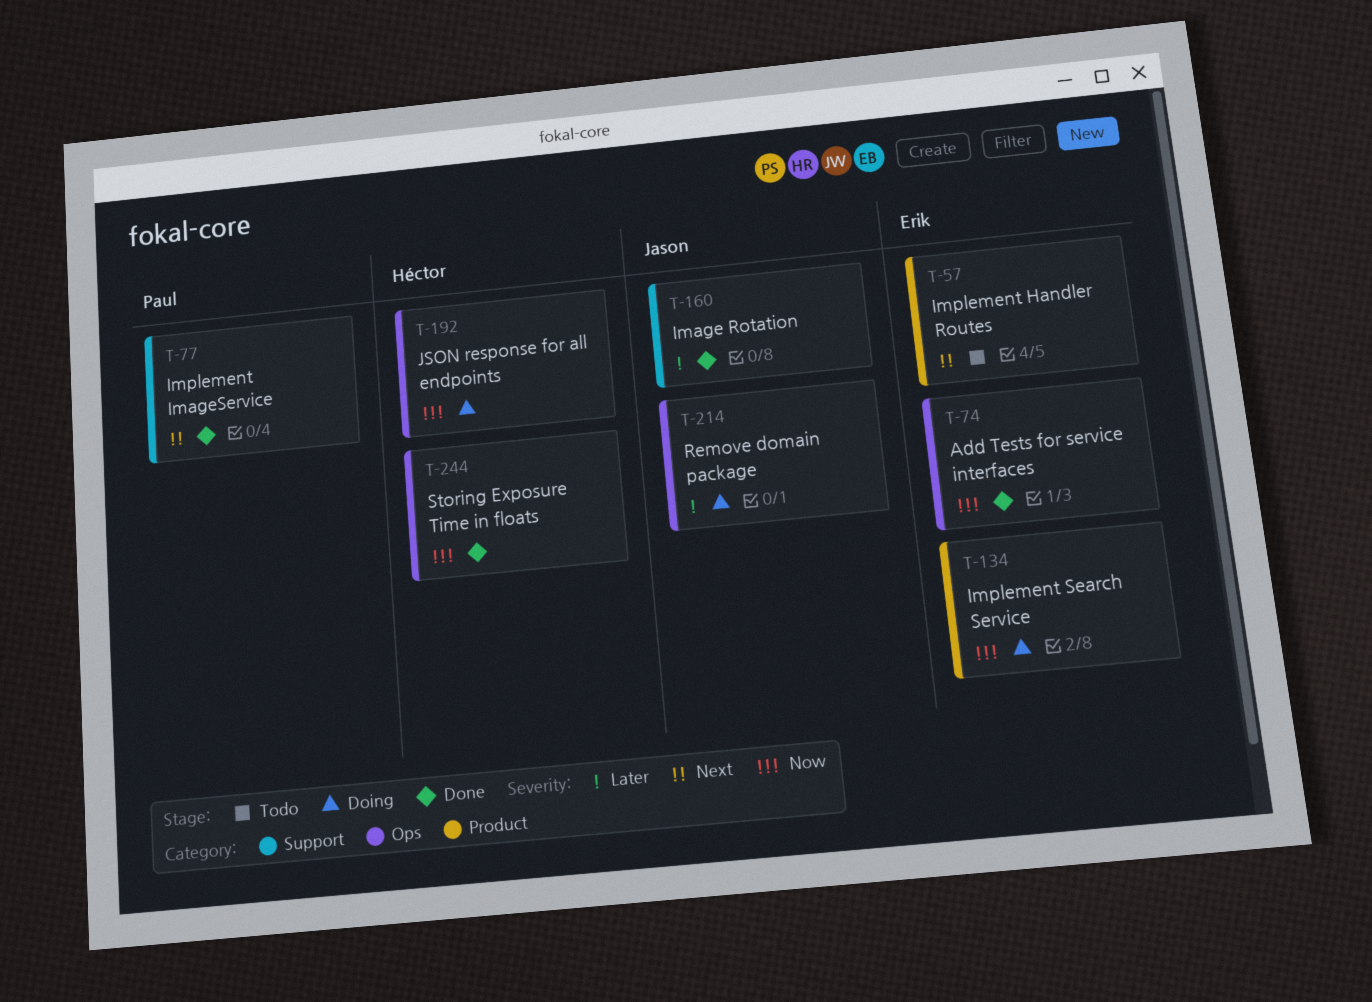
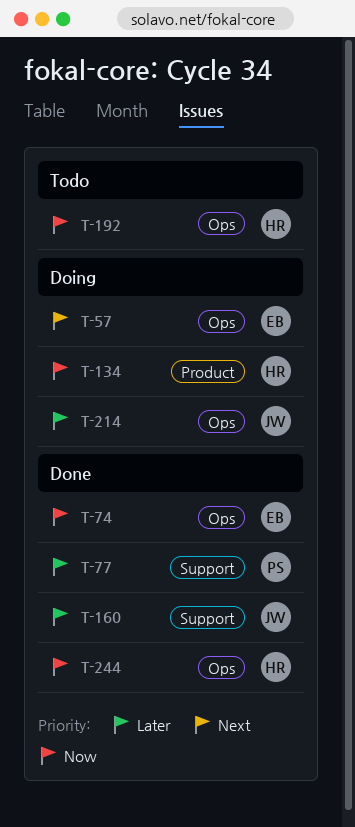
T-57, status: Todo -> Doing
T-57, label: Product -> Ops
T-77, priority: Next -> Later
T-134, owner: Erik -> Héctor
T-192, status: Doing -> Todo

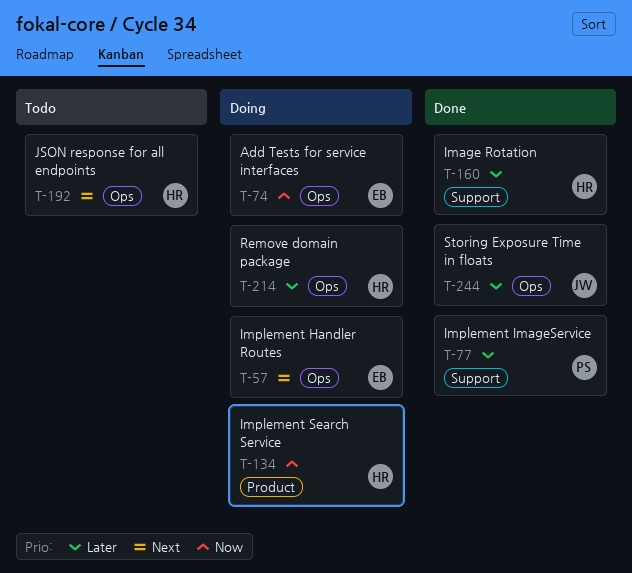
T-74, status: Done -> Doing
T-160, owner: JW -> HR
T-192, priority: Now -> Next
T-214, owner: JW -> HR
T-244, owner: HR -> JW
T-244, priority: Now -> Later

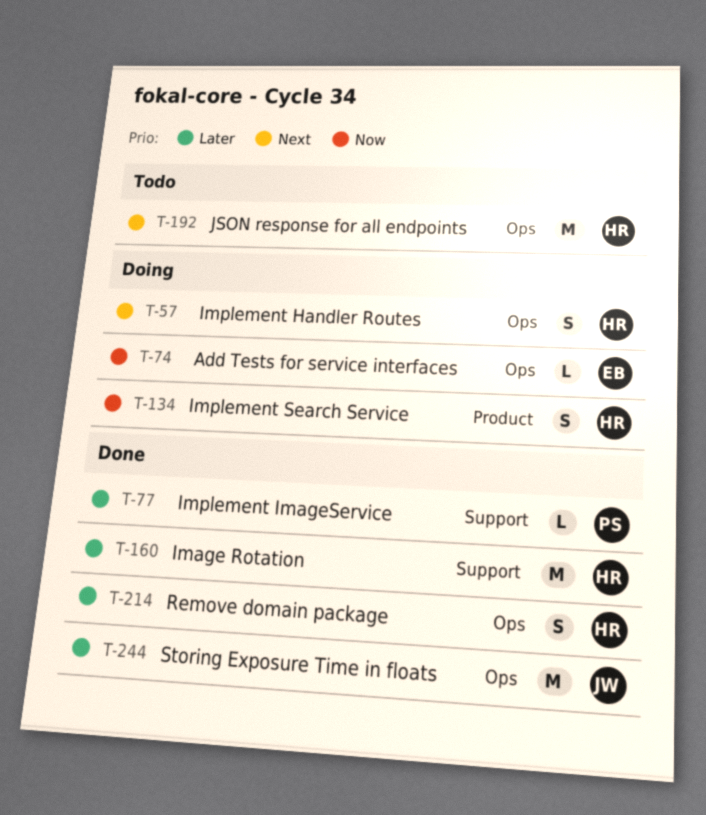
T-57, owner: EB -> HR
T-214, status: Doing -> Done

